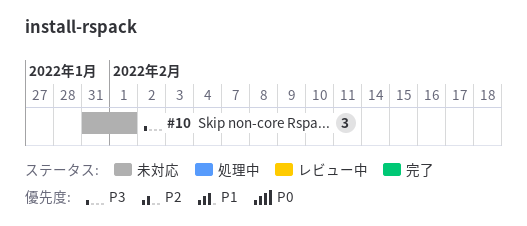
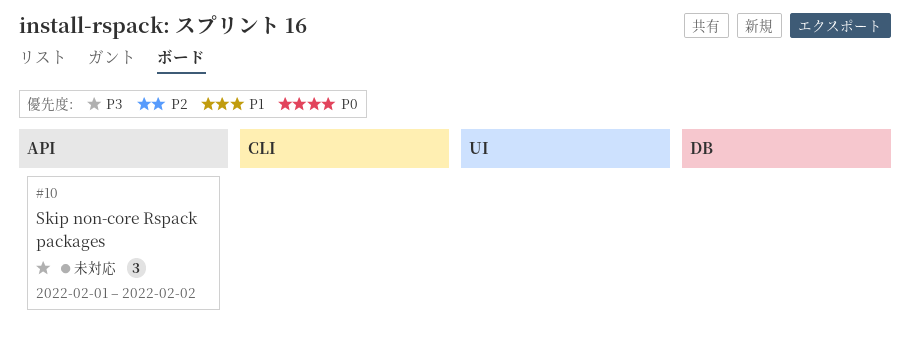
#10, start: Jan 31 -> Feb 1
#10, due: Feb 1 -> Feb 2

